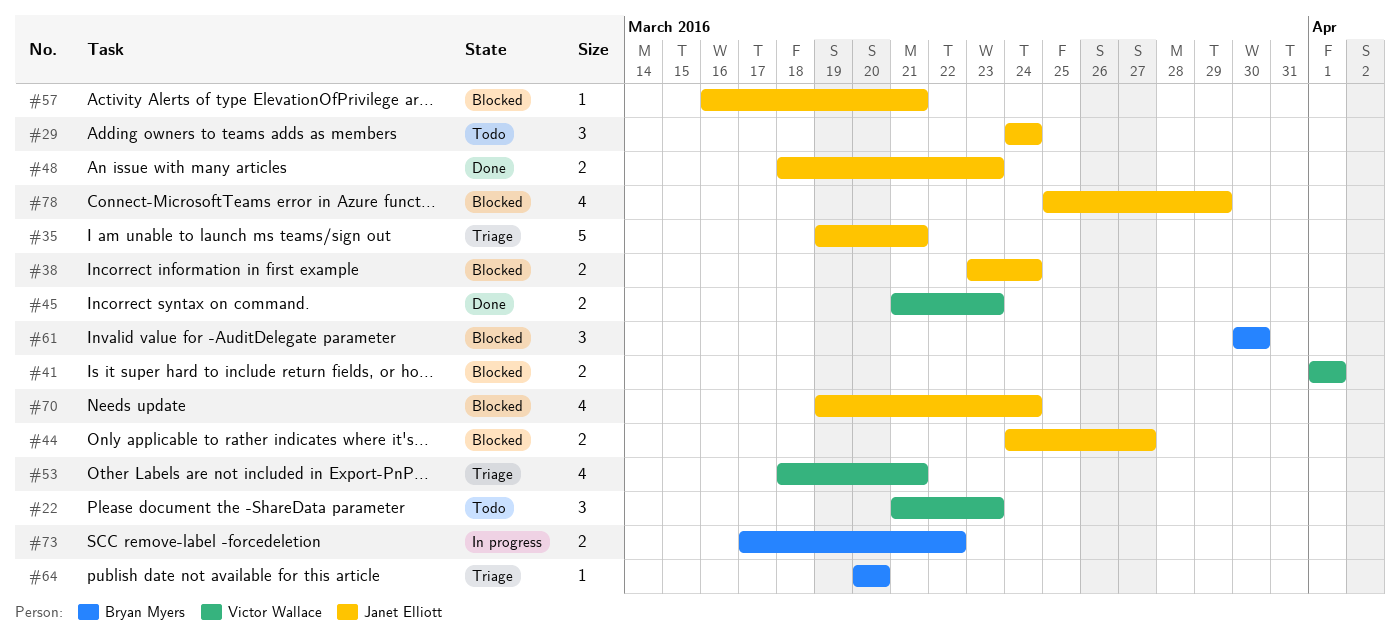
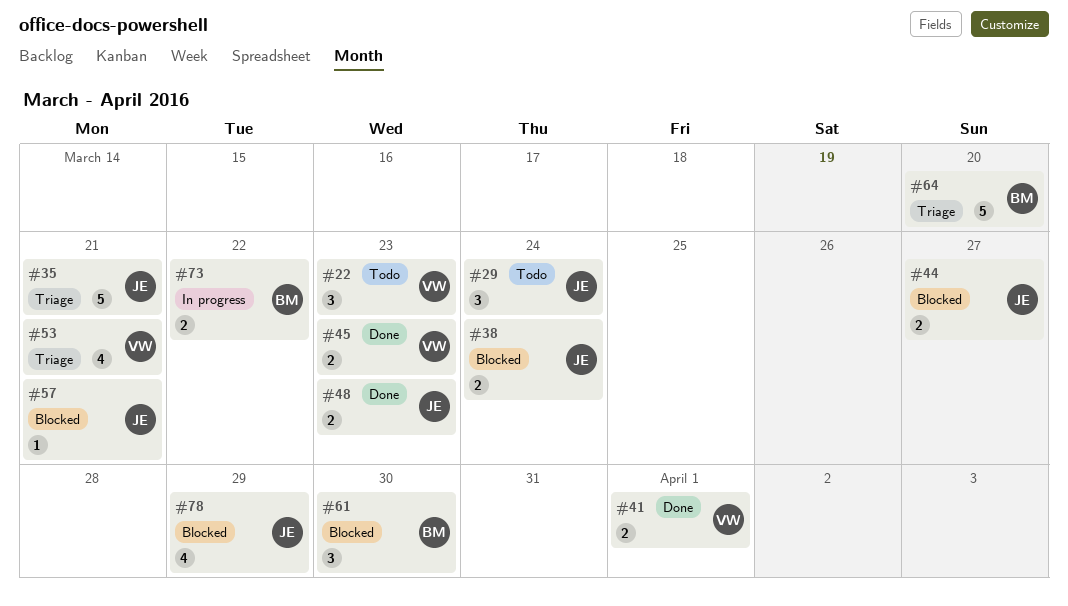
#41, status: Blocked -> Done
#64, estimate: 1 -> 5
#70: present -> none

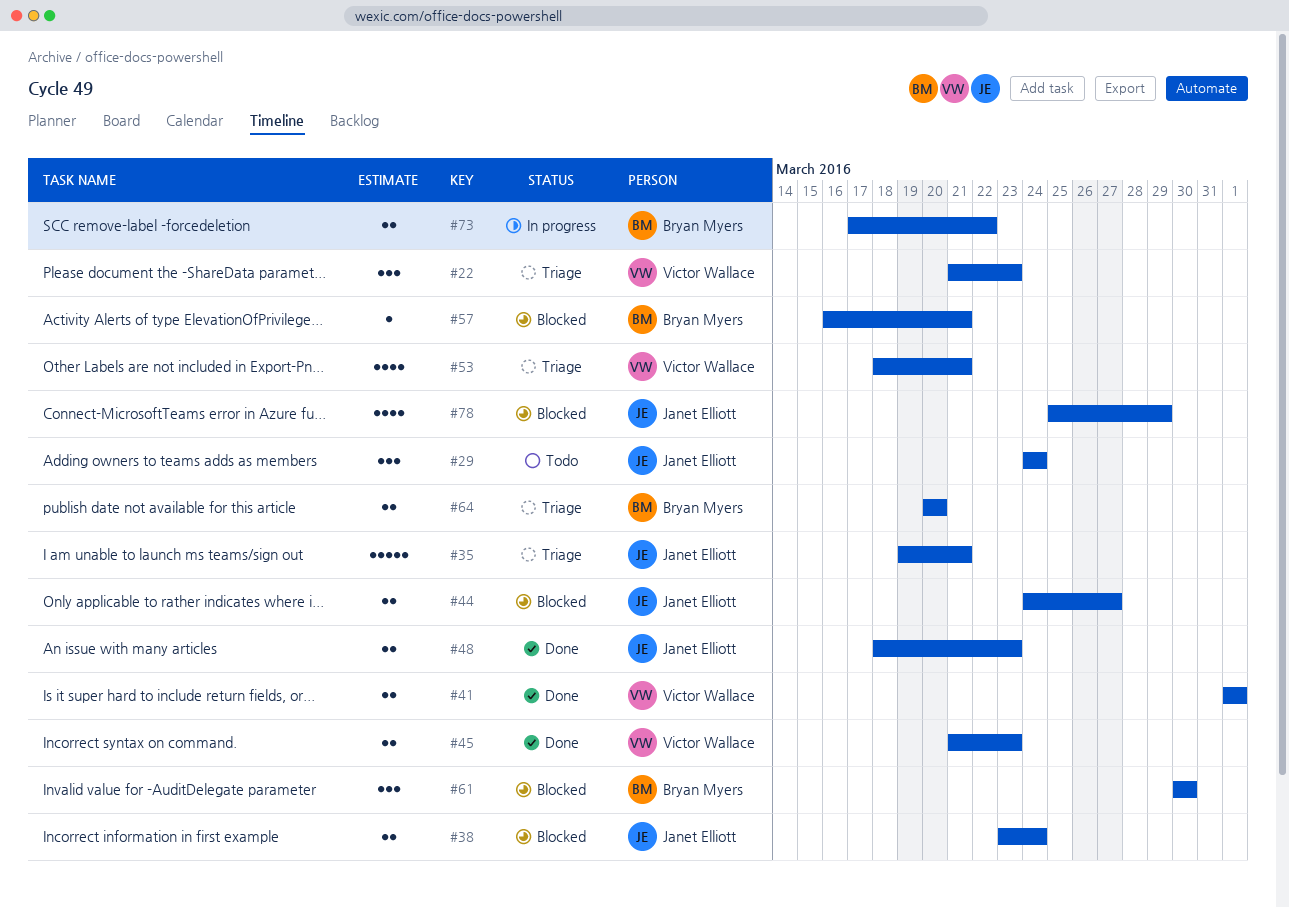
#22, status: Todo -> Triage
#57, owner: Janet Elliott -> Bryan Myers
#64, estimate: 5 -> 2

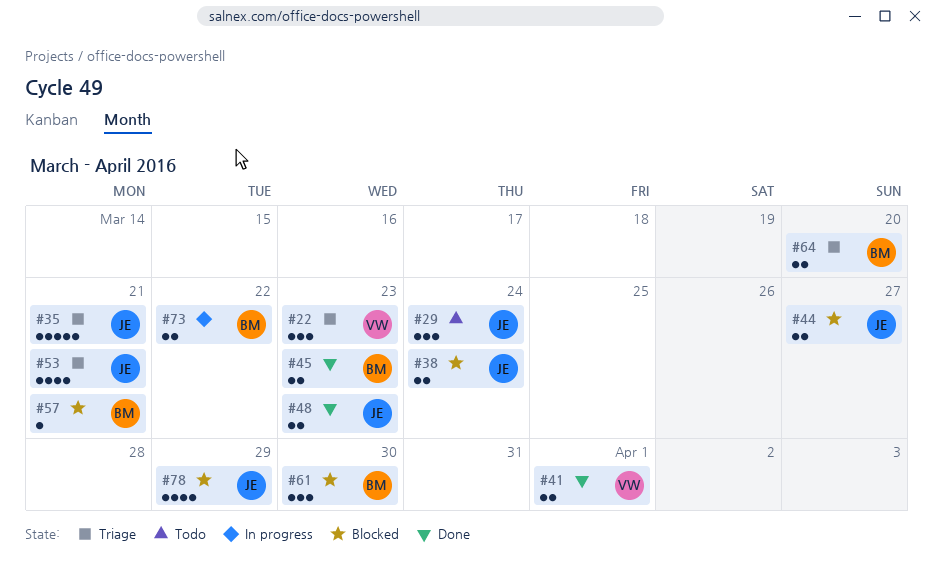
#45, owner: Victor Wallace -> Bryan Myers
#53, owner: Victor Wallace -> Janet Elliott

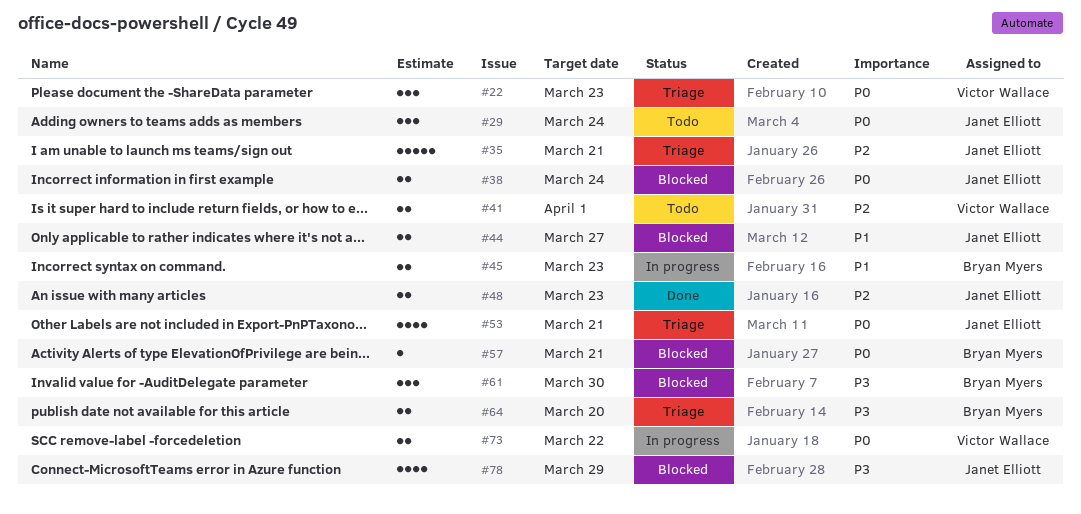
#41, status: Done -> Todo
#45, status: Done -> In progress
#73, owner: Bryan Myers -> Victor Wallace

